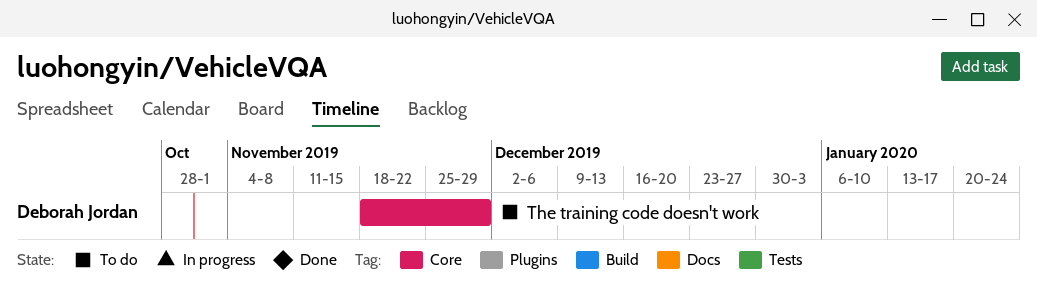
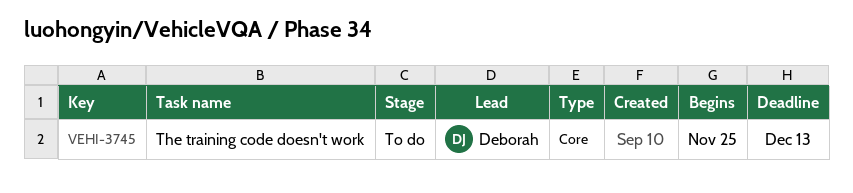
The training code doesn't work, start: Nov 18 -> Nov 25
The training code doesn't work, due: Nov 29 -> Dec 13

